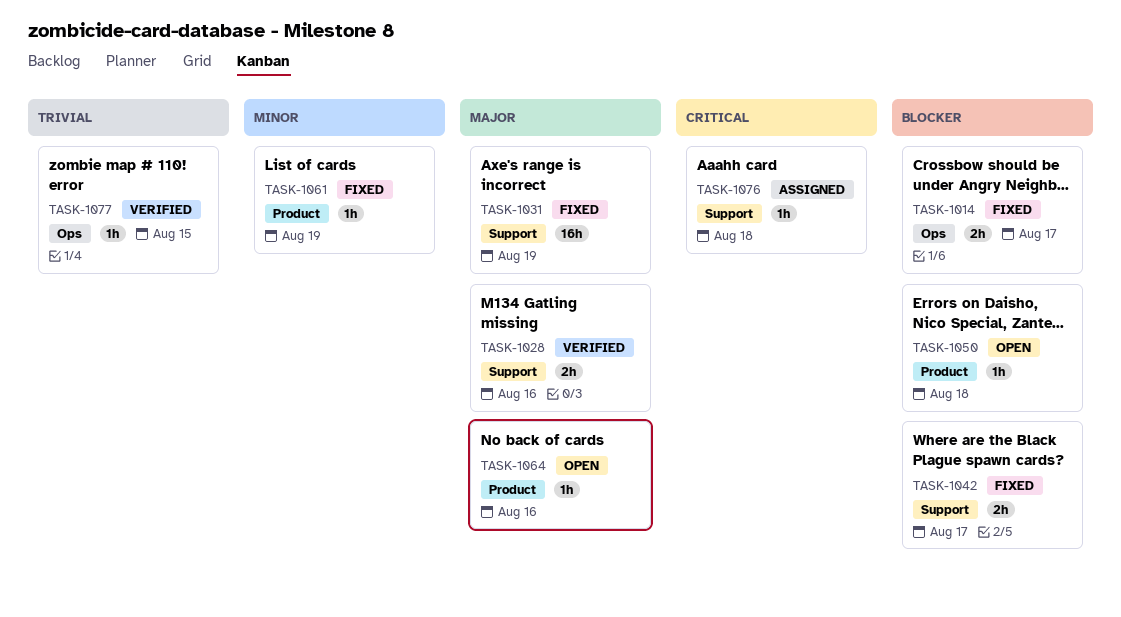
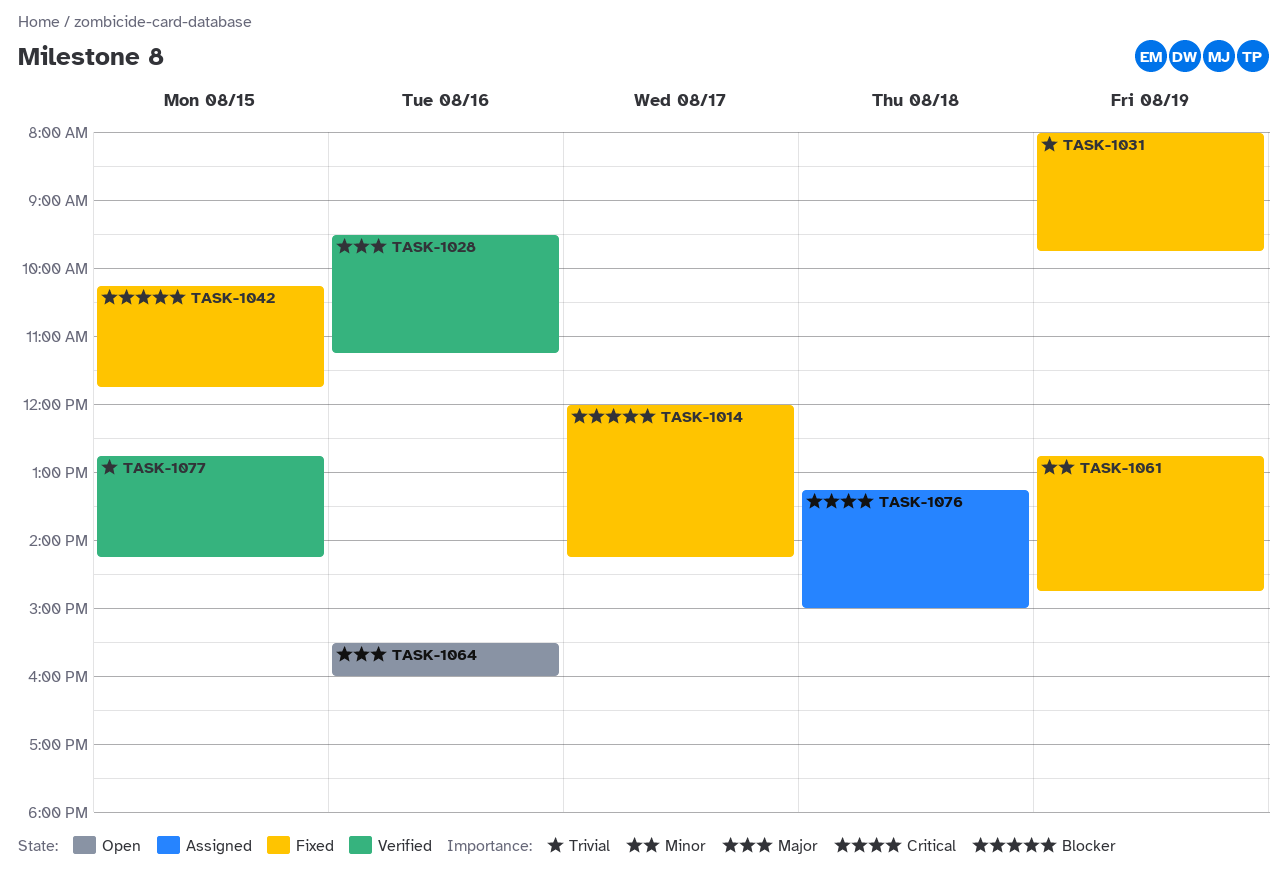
TASK-1031, priority: Major -> Trivial
TASK-1042, day: Aug 17 -> Aug 15
TASK-1050: present -> none

